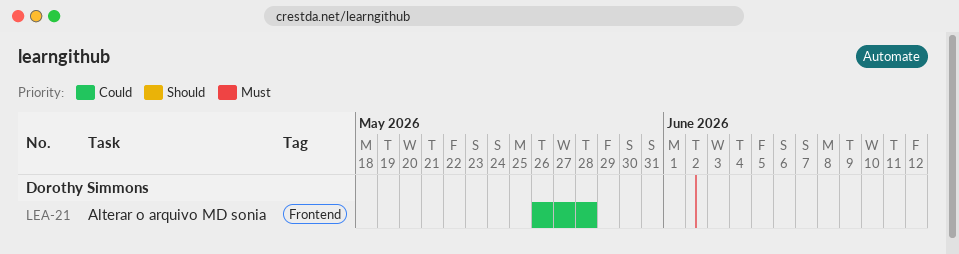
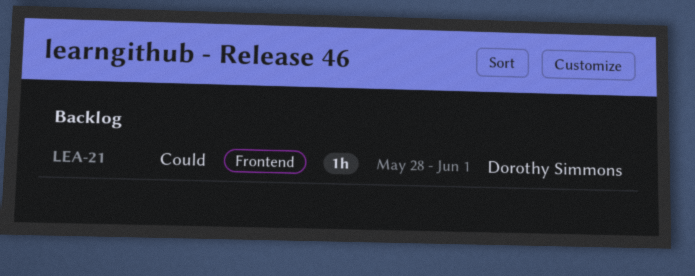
LEA-21, start: May 26 -> May 28
LEA-21, due: May 28 -> Jun 1

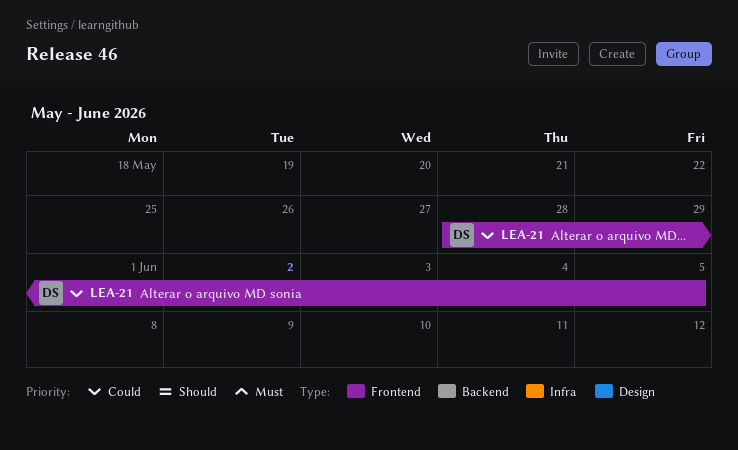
LEA-21, due: Jun 1 -> Jun 5

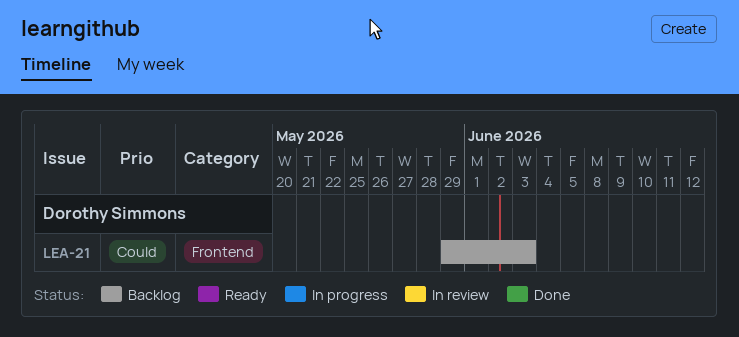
LEA-21, start: May 28 -> May 29
LEA-21, due: Jun 5 -> Jun 3

